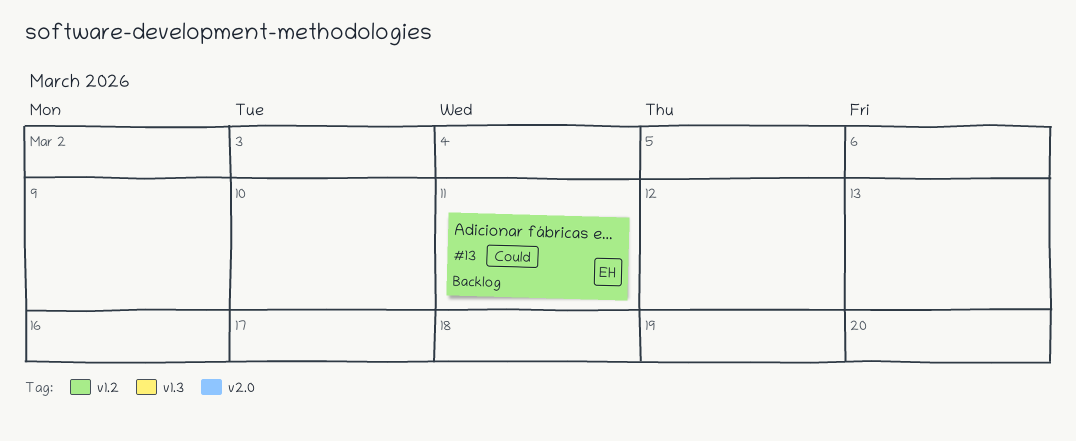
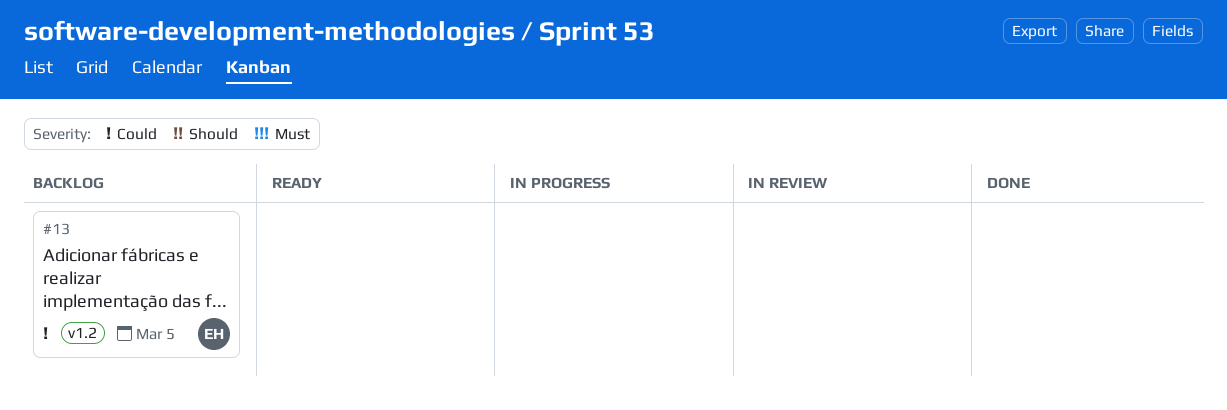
#13, due: Mar 11 -> Mar 5

